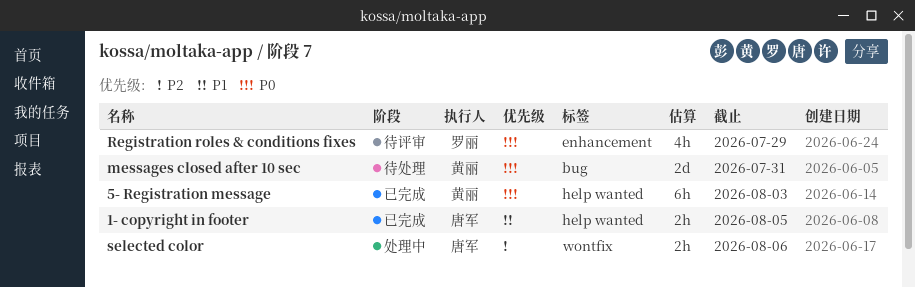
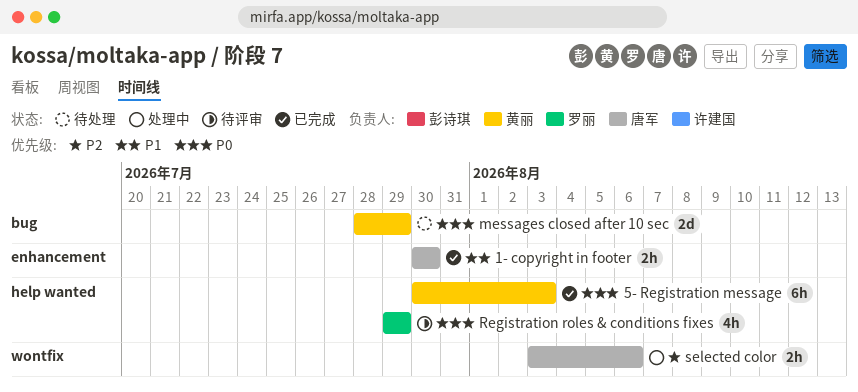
1- copyright in footer, label: help wanted -> enhancement
1- copyright in footer, due: Aug 5 -> Jul 30
messages closed after 10 sec, due: Jul 31 -> Jul 29
Registration roles & conditions fixes, label: enhancement -> help wanted

